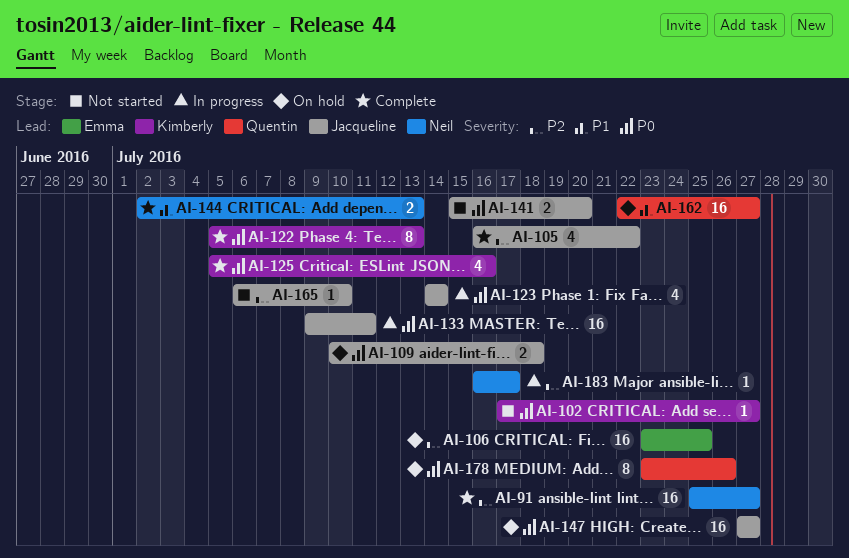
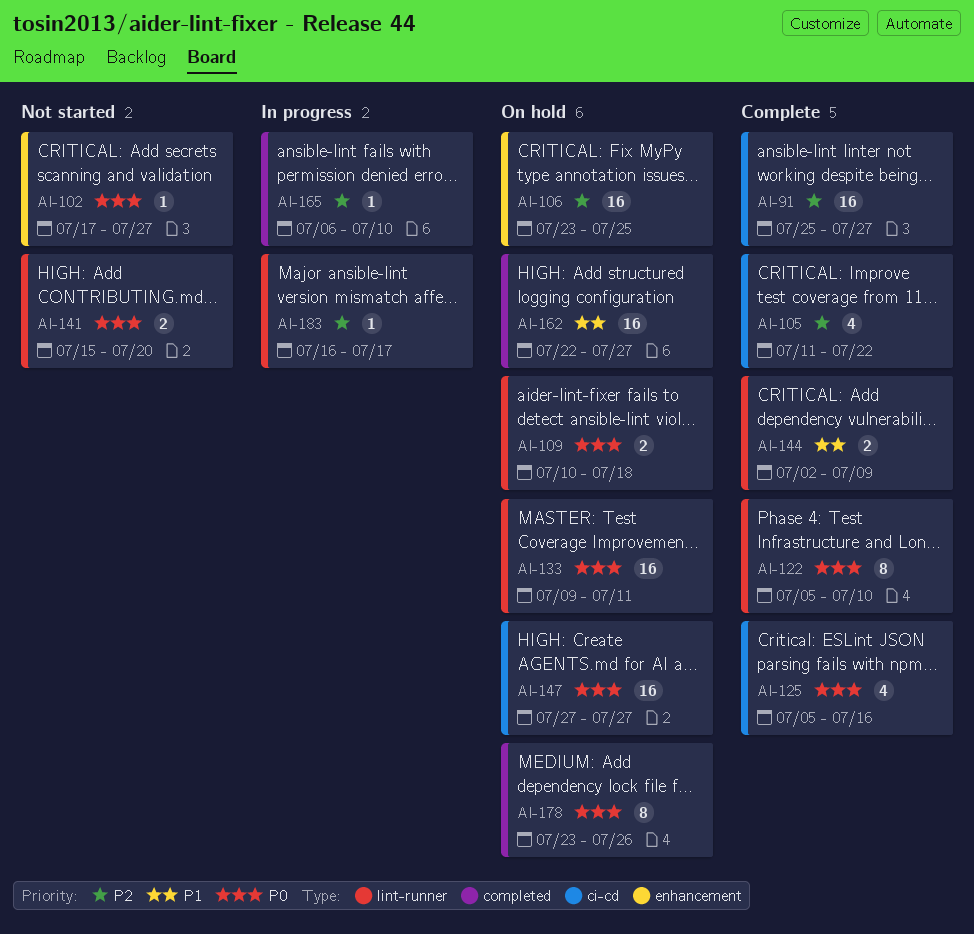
AI-105, start: Jul 16 -> Jul 11
AI-122, due: Jul 13 -> Jul 10
AI-123: present -> none
AI-133, status: In progress -> On hold
AI-144, due: Jul 13 -> Jul 9
AI-165, status: Not started -> In progress

